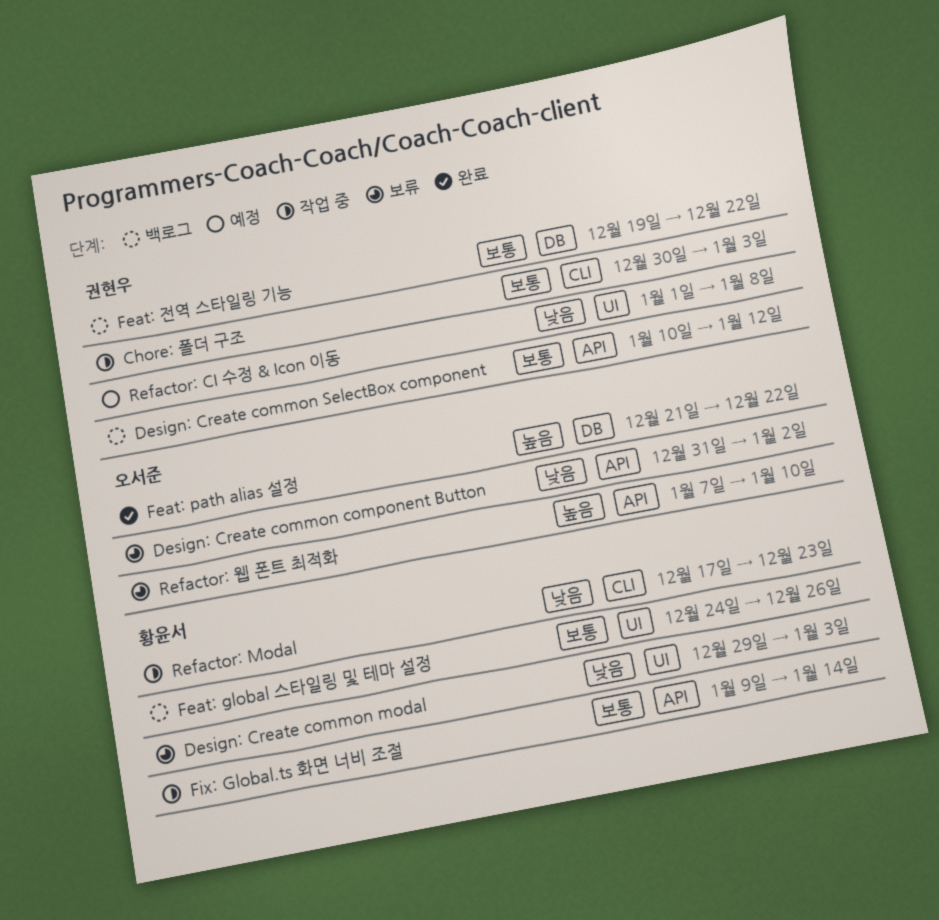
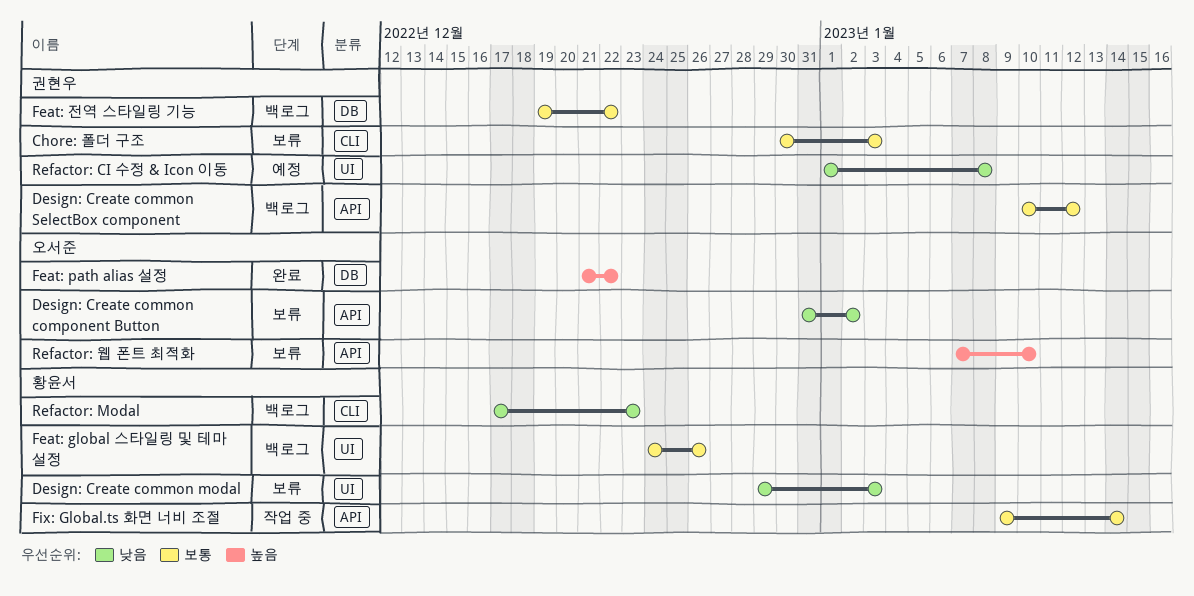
Chore: 폴더 구조, status: 작업 중 -> 보류
Refactor: Modal, status: 작업 중 -> 백로그

